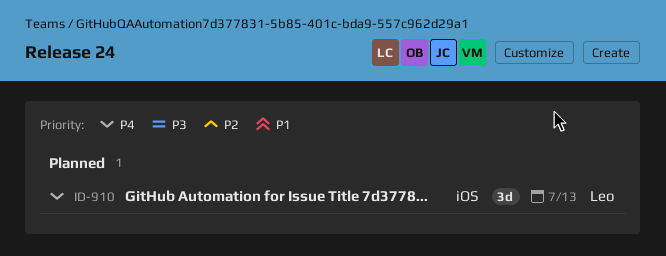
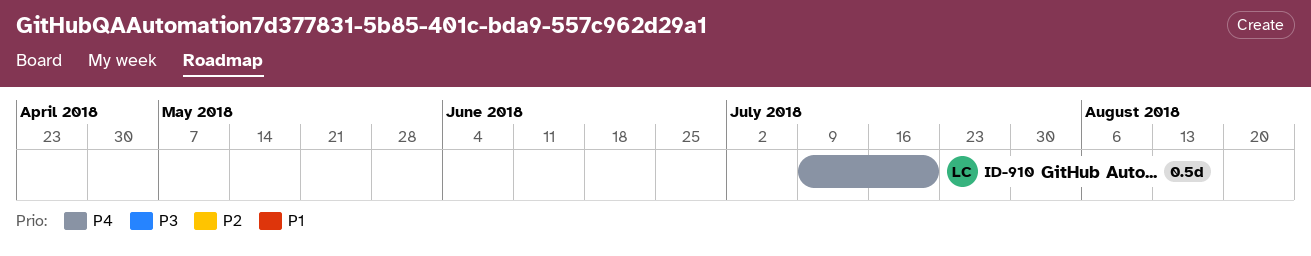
ID-910, estimate: 3d -> 0.5d
ID-910, due: Jul 13 -> Jul 20

